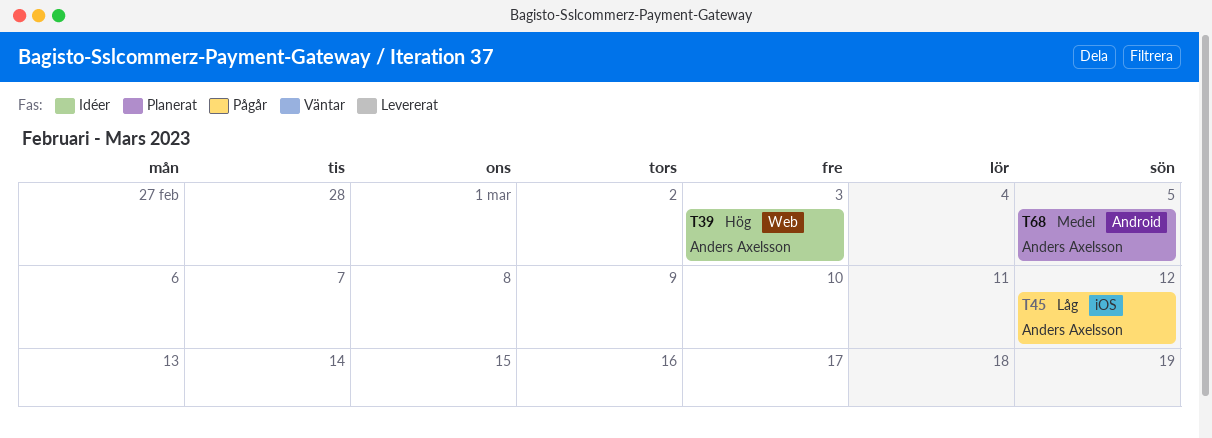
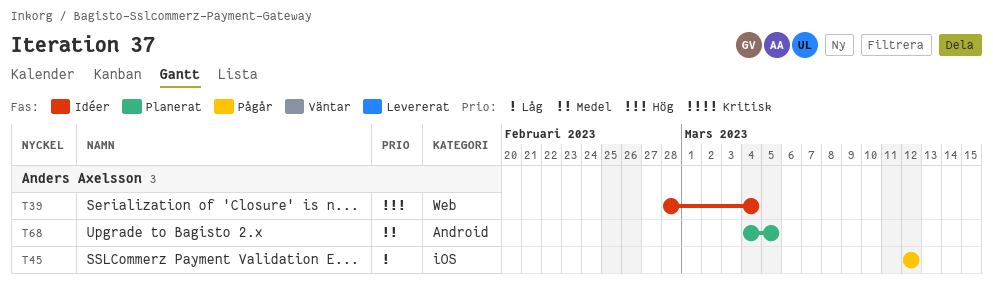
T39, due: Mar 3 -> Mar 4

